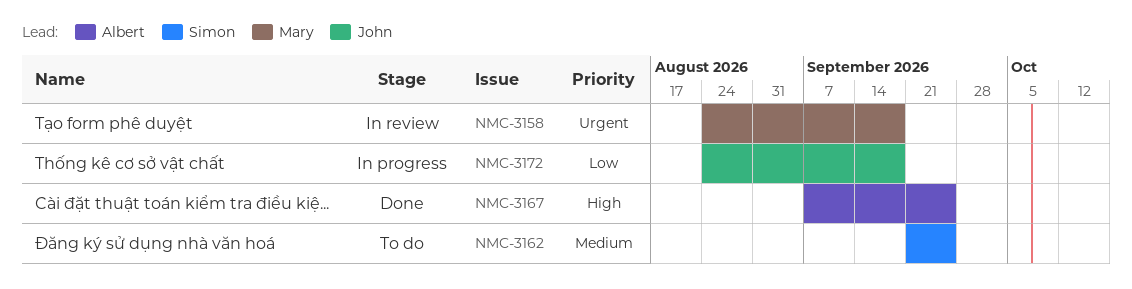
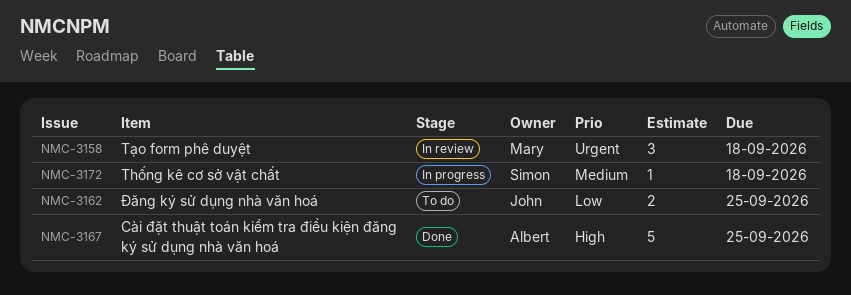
NMC-3162, owner: Simon -> John
NMC-3162, priority: Medium -> Low
NMC-3172, owner: John -> Simon
NMC-3172, priority: Low -> Medium

